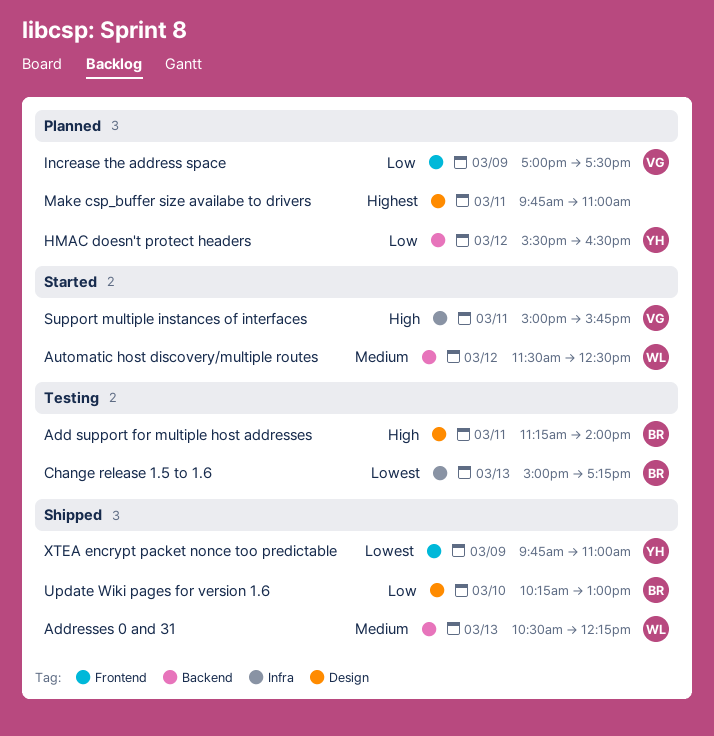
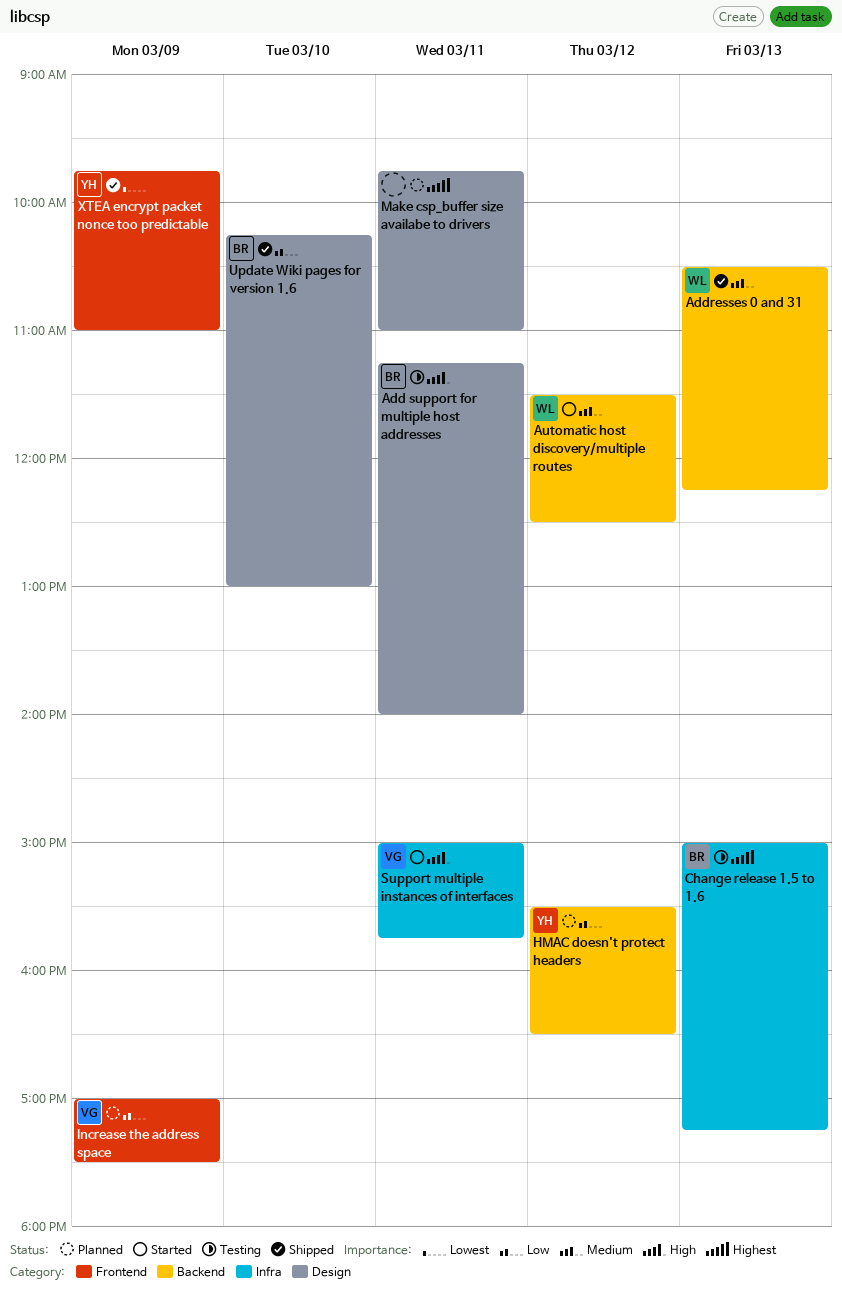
Change release 1.5 to 1.6, priority: Lowest -> Highest

